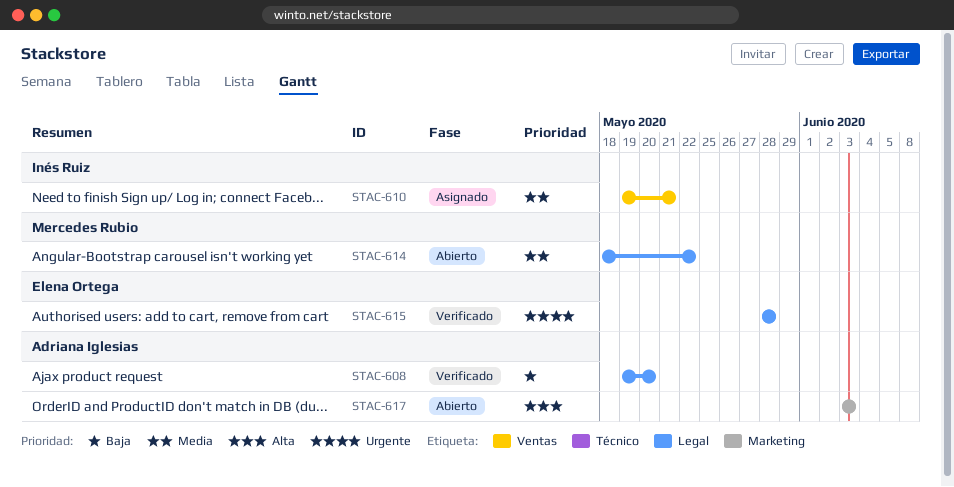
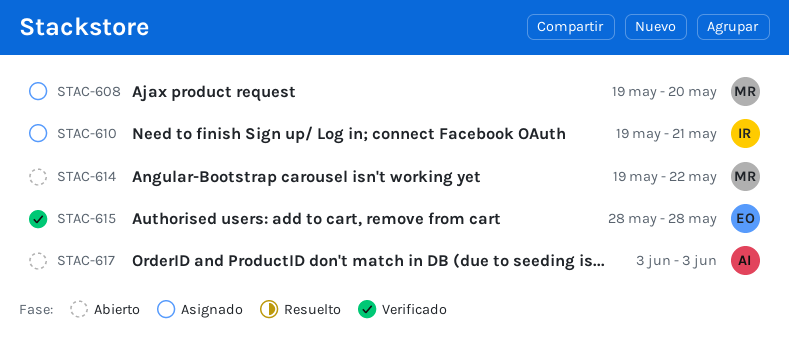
STAC-608, status: Verificado -> Asignado
STAC-608, owner: Adriana Iglesias -> Mercedes Rubio
STAC-614, start: May 18 -> May 19

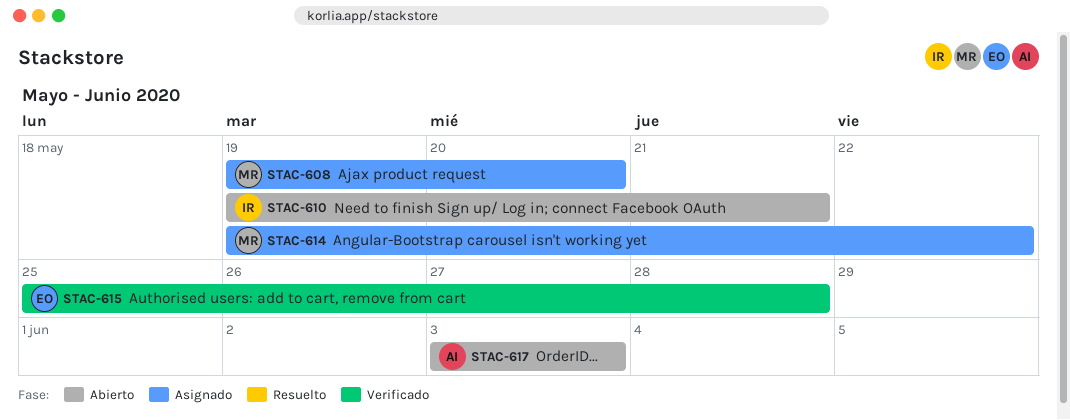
STAC-610, status: Asignado -> Abierto
STAC-614, status: Abierto -> Asignado
STAC-615, start: May 28 -> May 25

